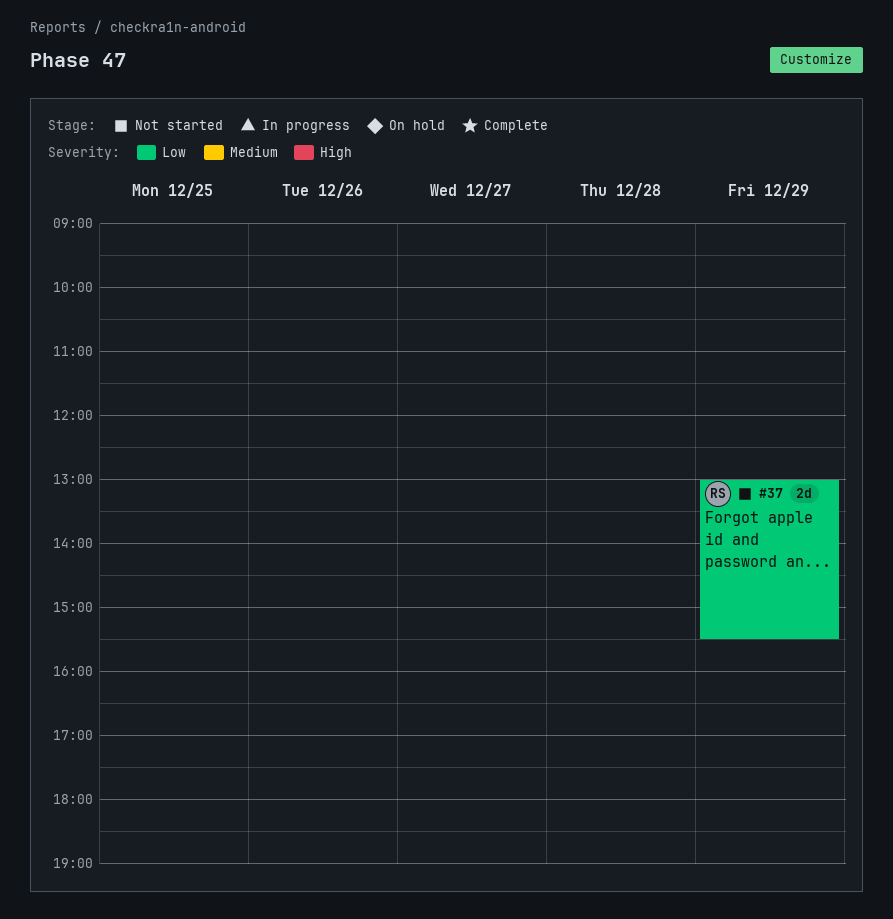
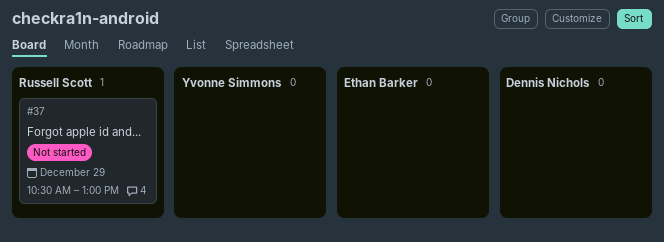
#37, begins: 13:00 -> 10:30
#37, ends: 15:30 -> 13:00

